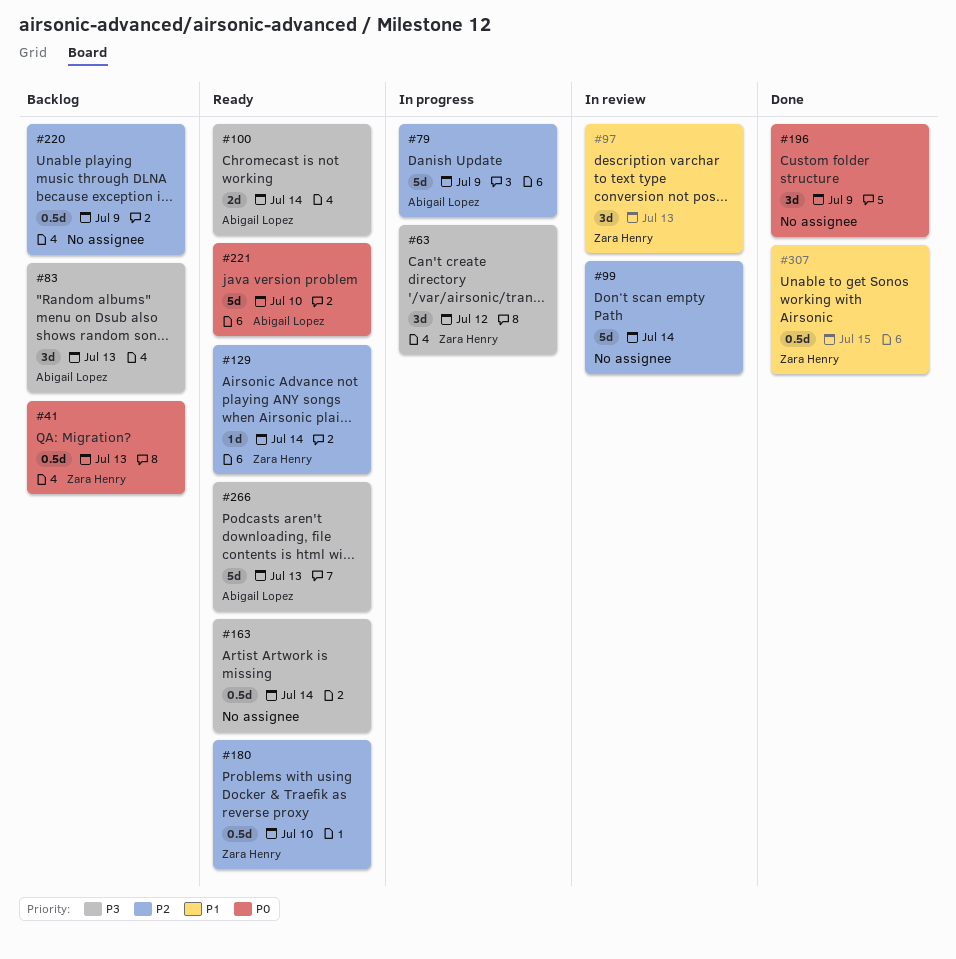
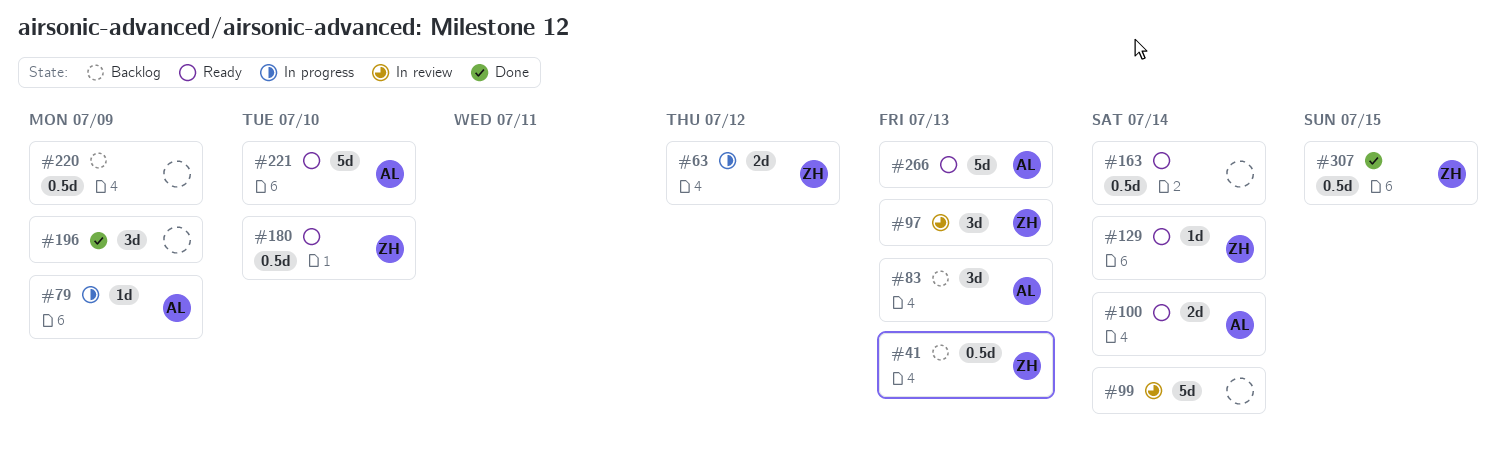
#63, estimate: 3d -> 2d
#79, estimate: 5d -> 1d

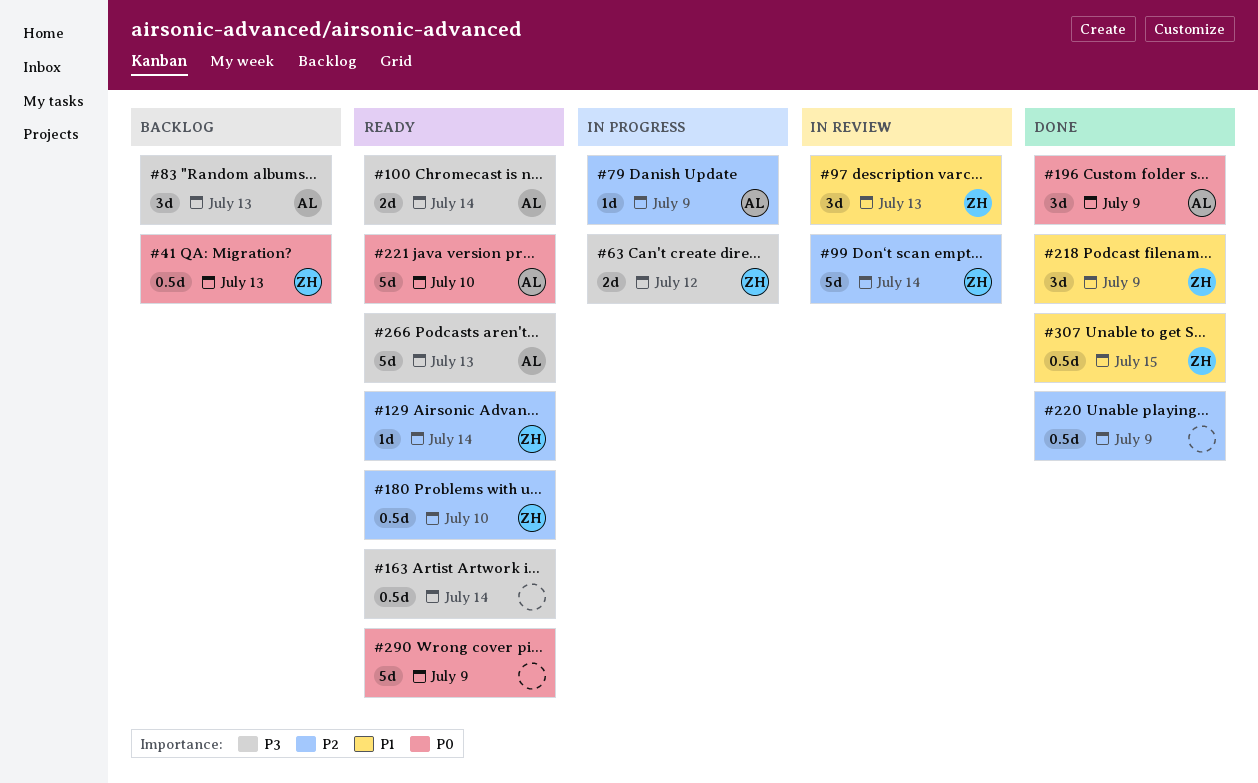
#99, owner: none -> ZH
#196, owner: none -> AL
#218: none -> present
#220, status: Backlog -> Done
#290: none -> present

